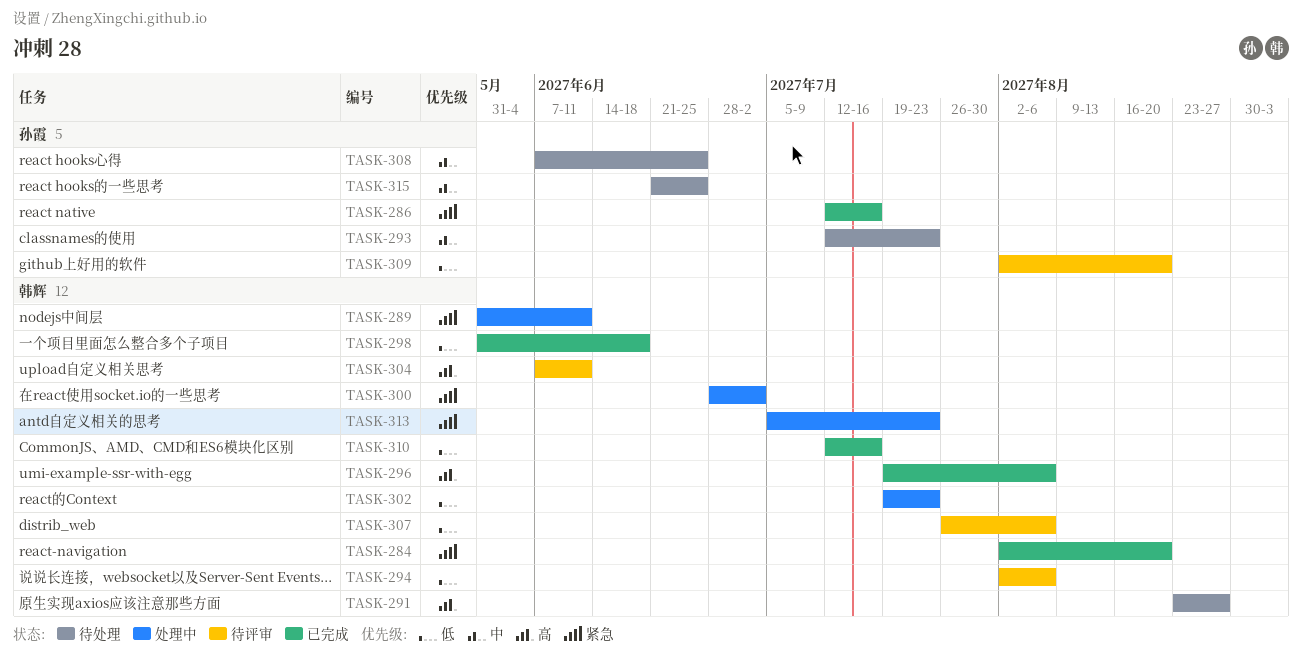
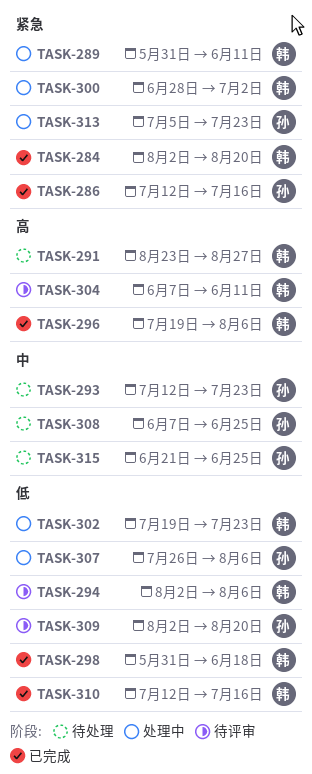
TASK-307, status: 待评审 -> 处理中
TASK-307, owner: 韩辉 -> 孙霞
TASK-313, owner: 韩辉 -> 孙霞

